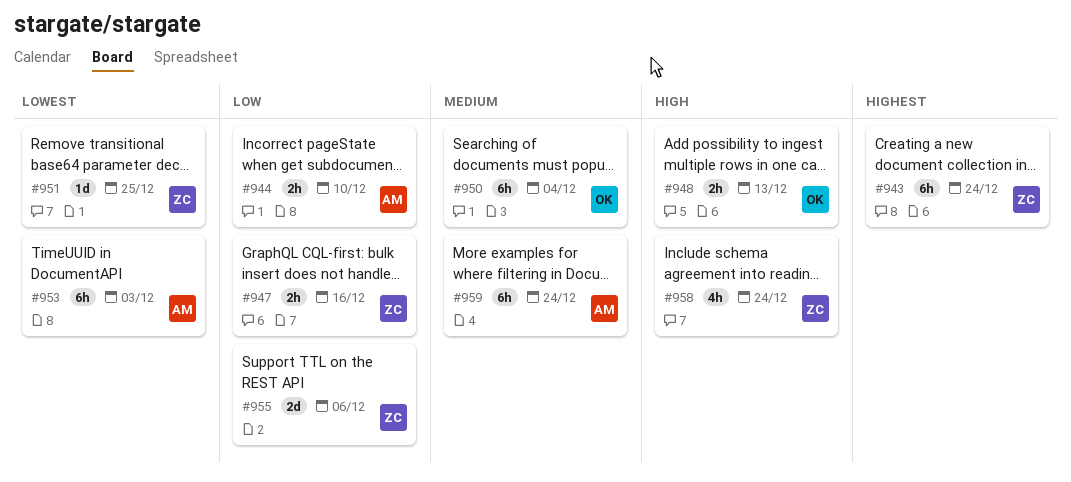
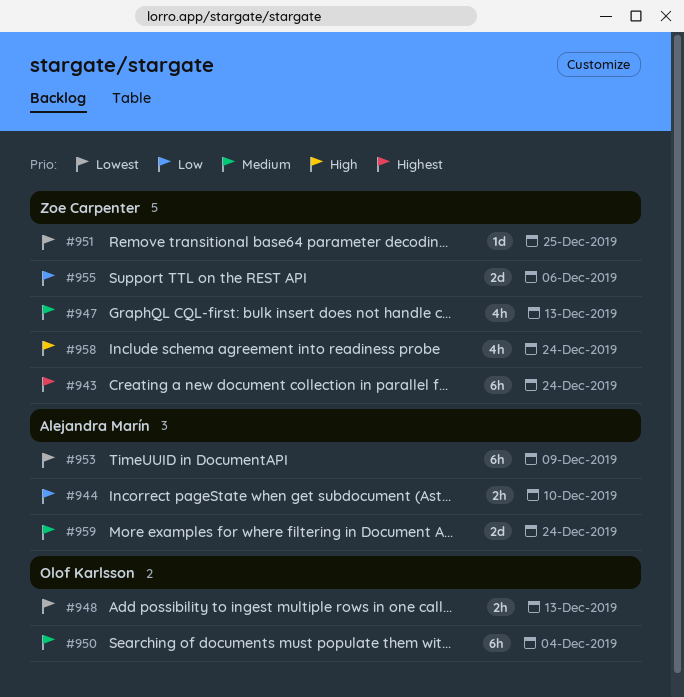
#947, priority: Low -> Medium
#947, estimate: 2h -> 4h
#947, due: Dec 16 -> Dec 13
#948, priority: High -> Lowest
#953, due: Dec 3 -> Dec 9
#959, estimate: 6h -> 2d

